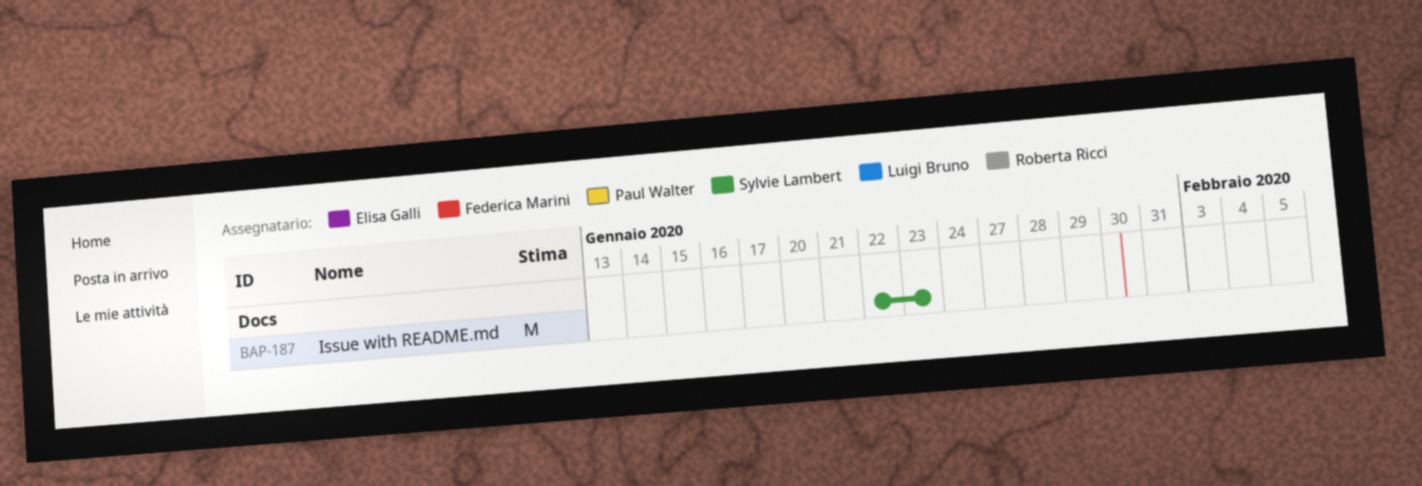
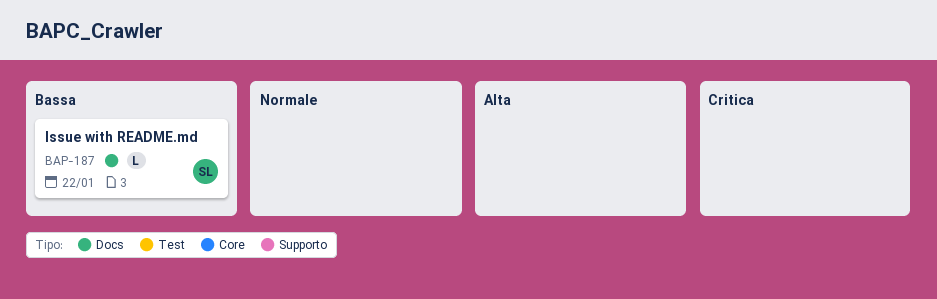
BAP-187, estimate: M -> L
BAP-187, due: Jan 23 -> Jan 22

